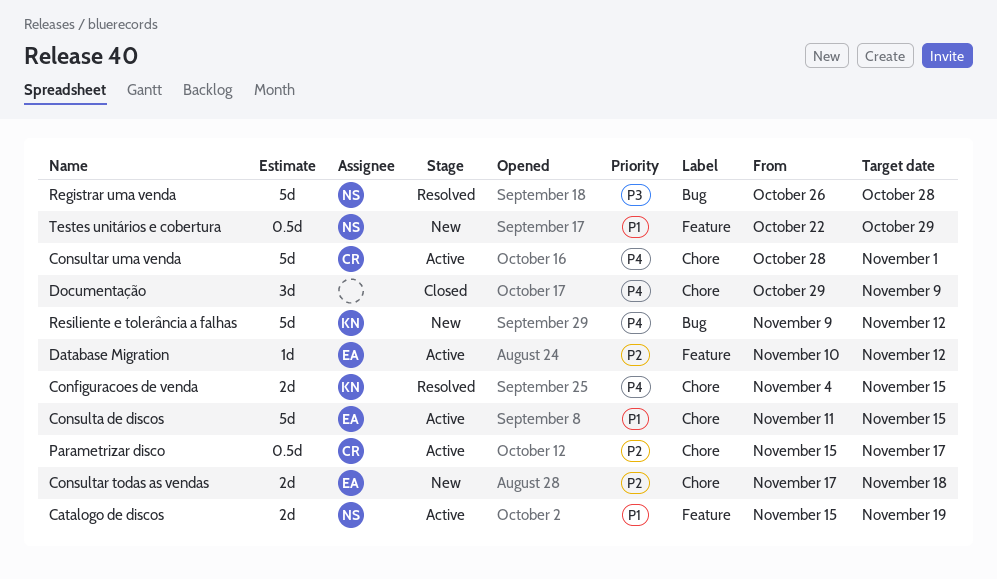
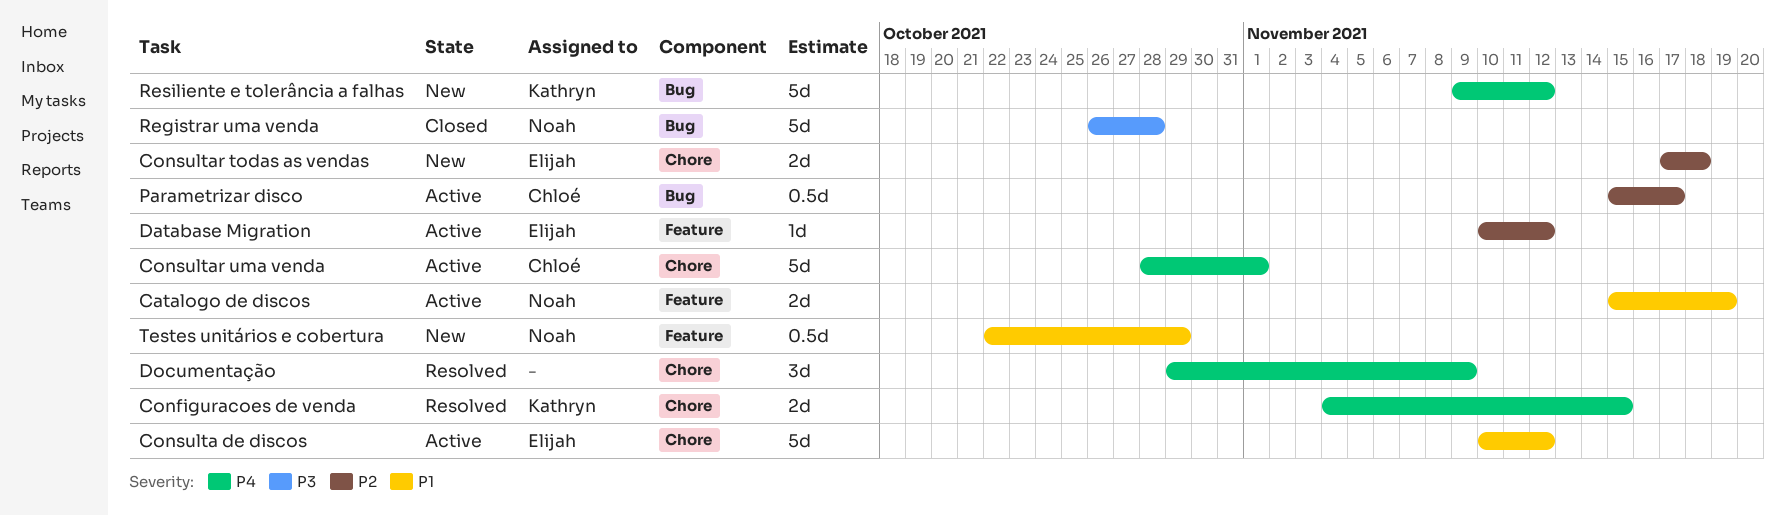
Consulta de discos, start: Nov 11 -> Nov 10
Consulta de discos, due: Nov 15 -> Nov 12
Documentação, status: Closed -> Resolved
Parametrizar disco, label: Chore -> Bug
Registrar uma venda, status: Resolved -> Closed

